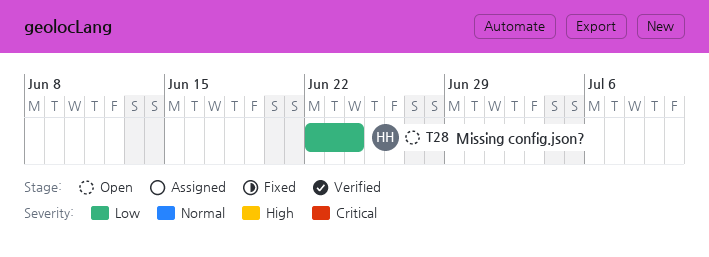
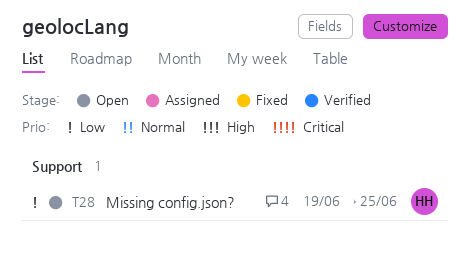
T28, start: Jun 22 -> Jun 19
T28, due: Jun 24 -> Jun 25

